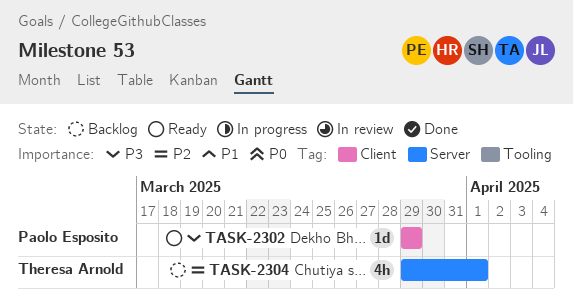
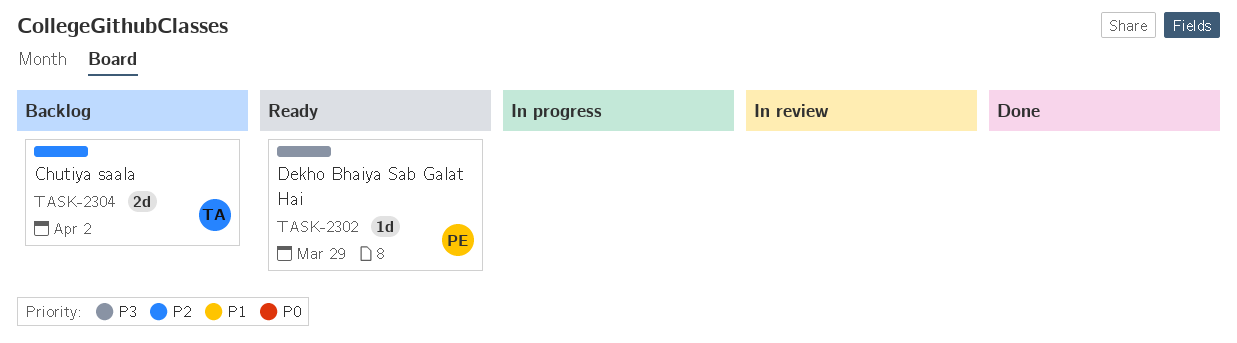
TASK-2304, estimate: 4h -> 2d
TASK-2304, due: Apr 1 -> Apr 2

